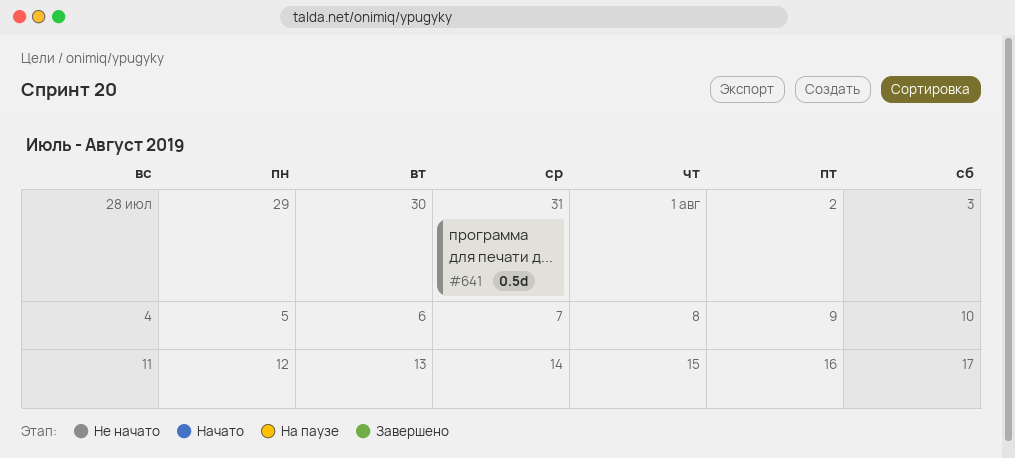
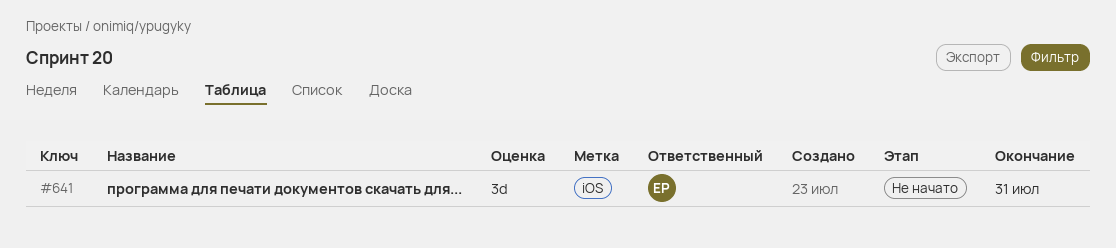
#641, estimate: 0.5d -> 3d

